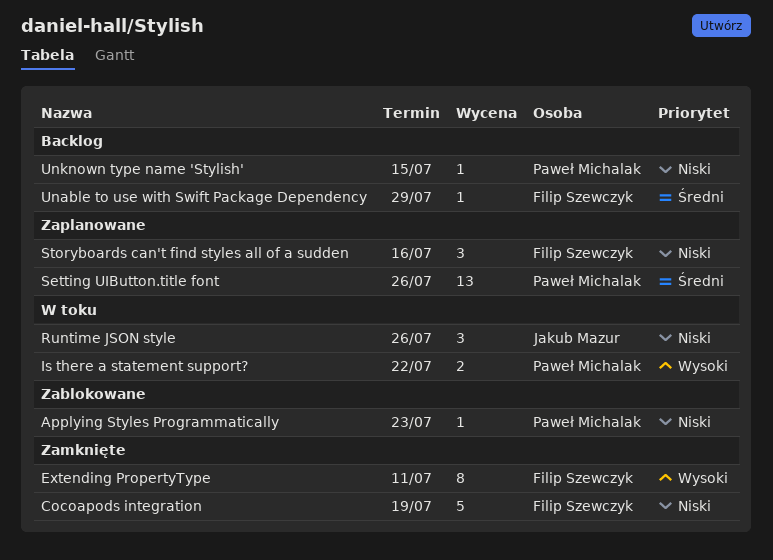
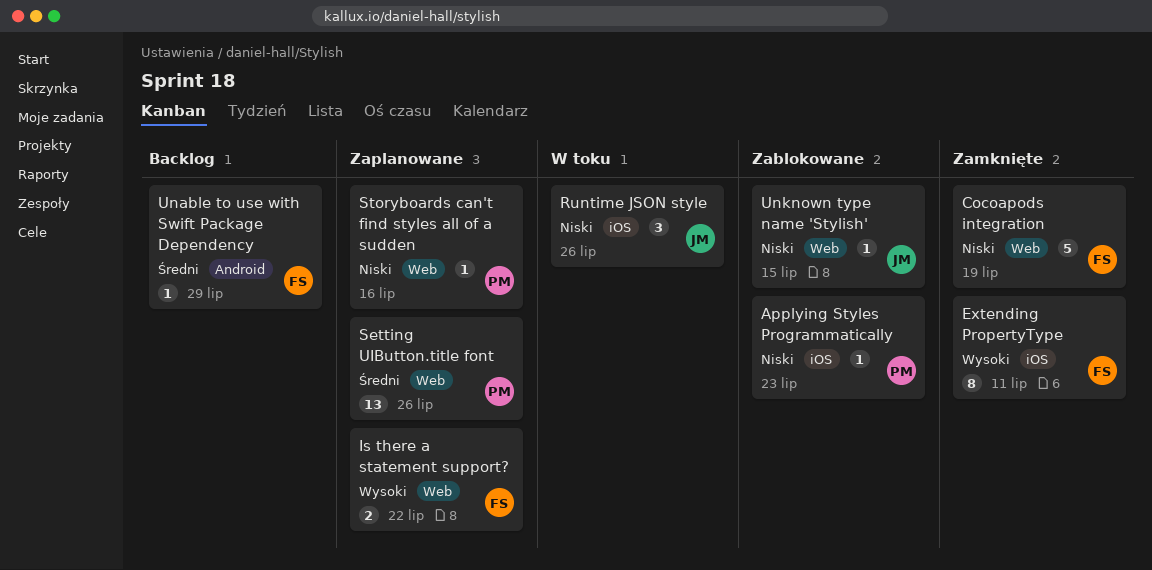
Is there a statement support?, status: W toku -> Zaplanowane
Is there a statement support?, owner: Paweł Michalak -> Filip Szewczyk
Storyboards can't find styles all of a sudden, owner: Filip Szewczyk -> Paweł Michalak
Storyboards can't find styles all of a sudden, estimate: 3 -> 1
Unknown type name 'Stylish', status: Backlog -> Zablokowane
Unknown type name 'Stylish', owner: Paweł Michalak -> Jakub Mazur

